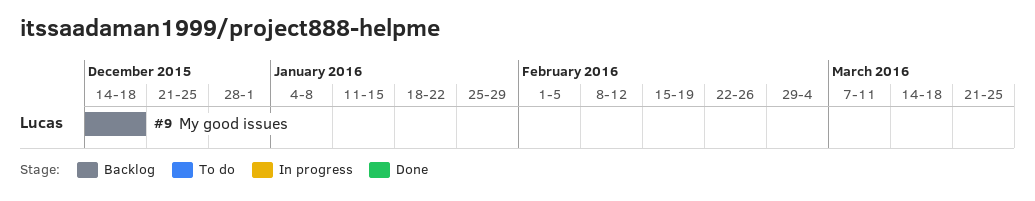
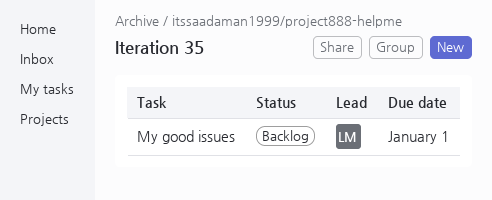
My good issues, due: Dec 18 -> Jan 1

